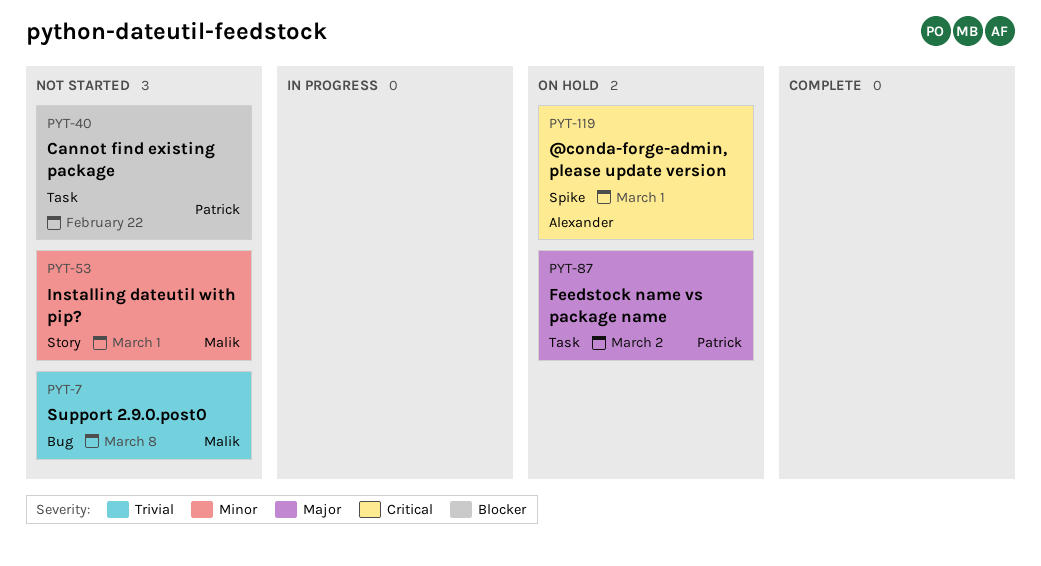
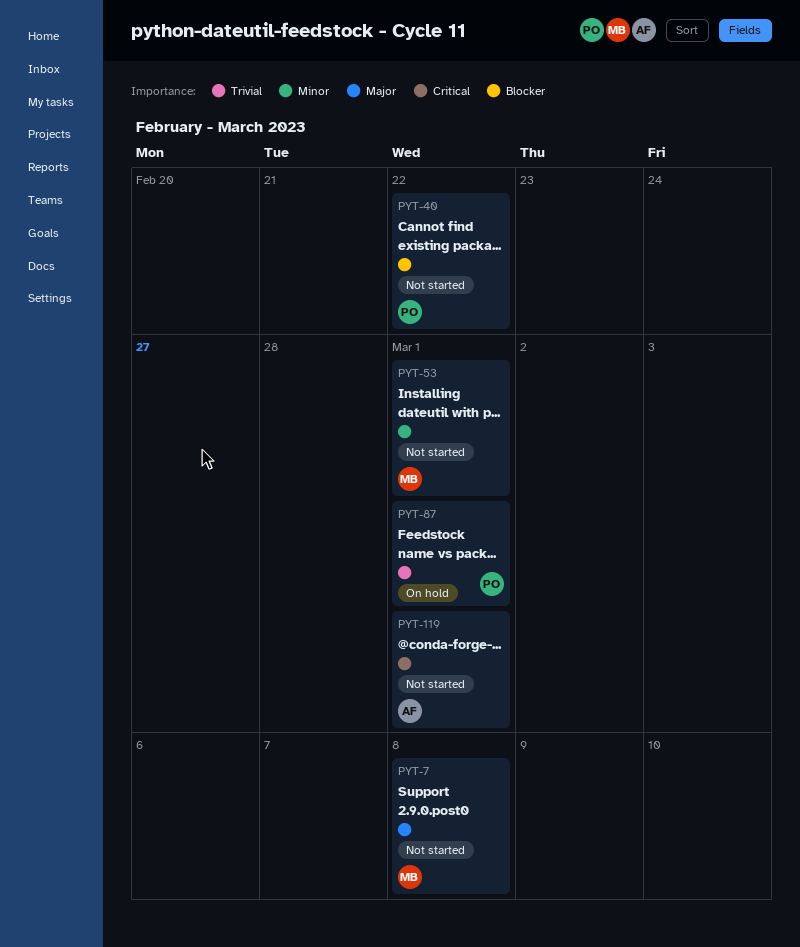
PYT-7, priority: Trivial -> Major
PYT-87, priority: Major -> Trivial
PYT-87, due: Mar 2 -> Mar 1
PYT-119, status: On hold -> Not started

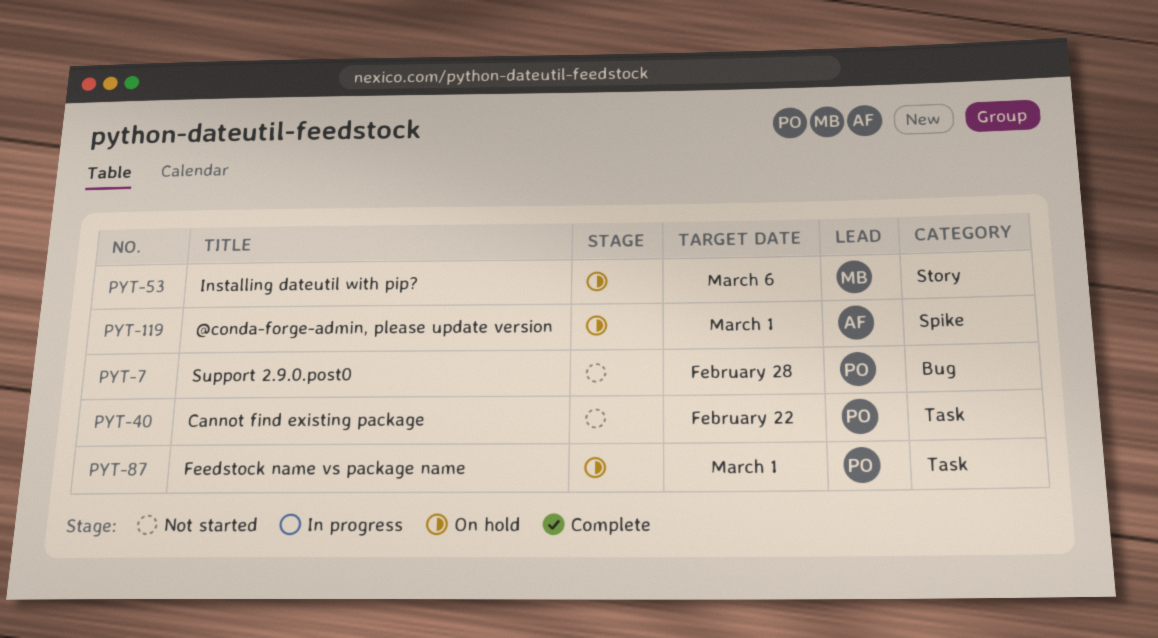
PYT-7, owner: MB -> PO
PYT-7, due: Mar 8 -> Feb 28
PYT-53, status: Not started -> On hold
PYT-53, due: Mar 1 -> Mar 6
PYT-119, status: Not started -> On hold

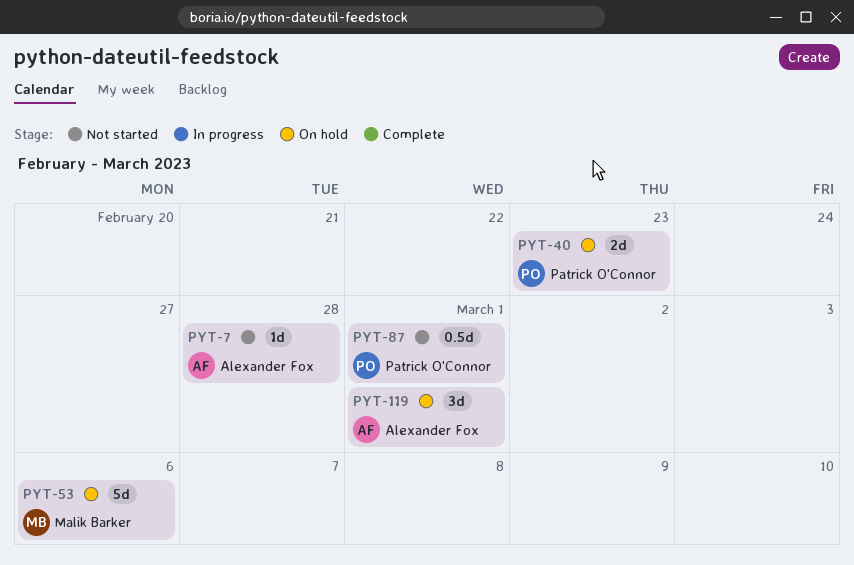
PYT-7, owner: Patrick O'Connor -> Alexander Fox
PYT-40, status: Not started -> On hold
PYT-40, due: Feb 22 -> Feb 23
PYT-87, status: On hold -> Not started

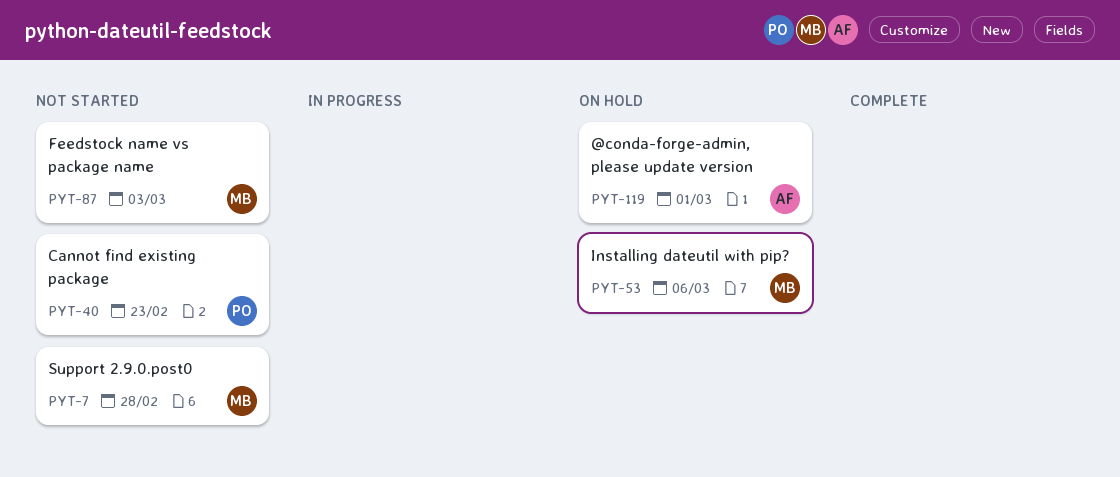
PYT-7, owner: Alexander Fox -> Malik Barker
PYT-40, status: On hold -> Not started
PYT-87, owner: Patrick O'Connor -> Malik Barker
PYT-87, due: Mar 1 -> Mar 3

